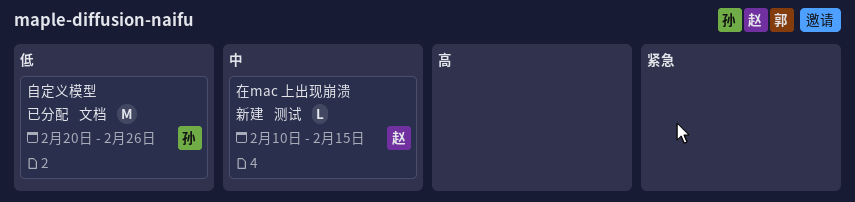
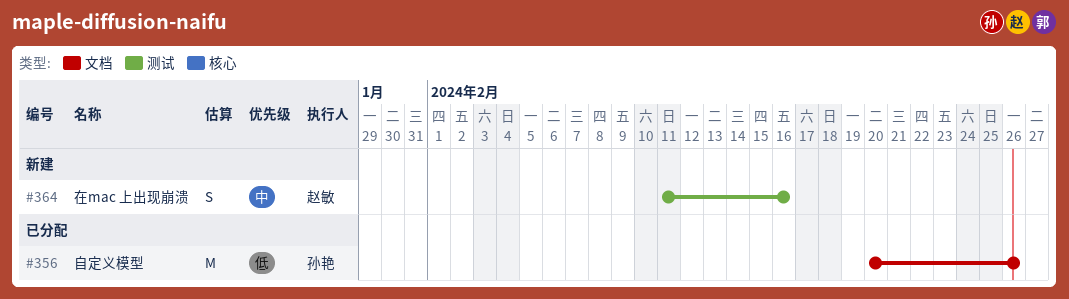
在mac 上出现崩溃, estimate: L -> S
在mac 上出现崩溃, start: Feb 10 -> Feb 11
在mac 上出现崩溃, due: Feb 15 -> Feb 16

